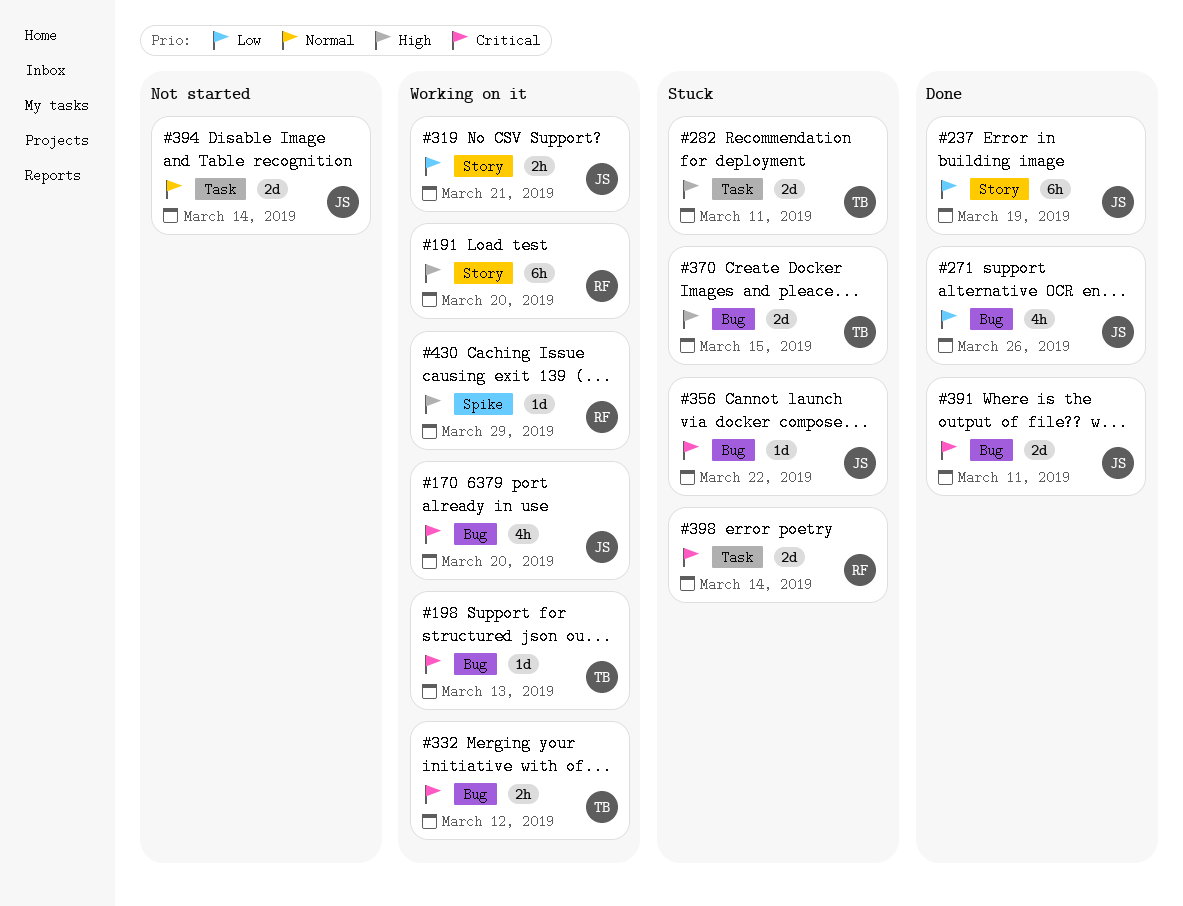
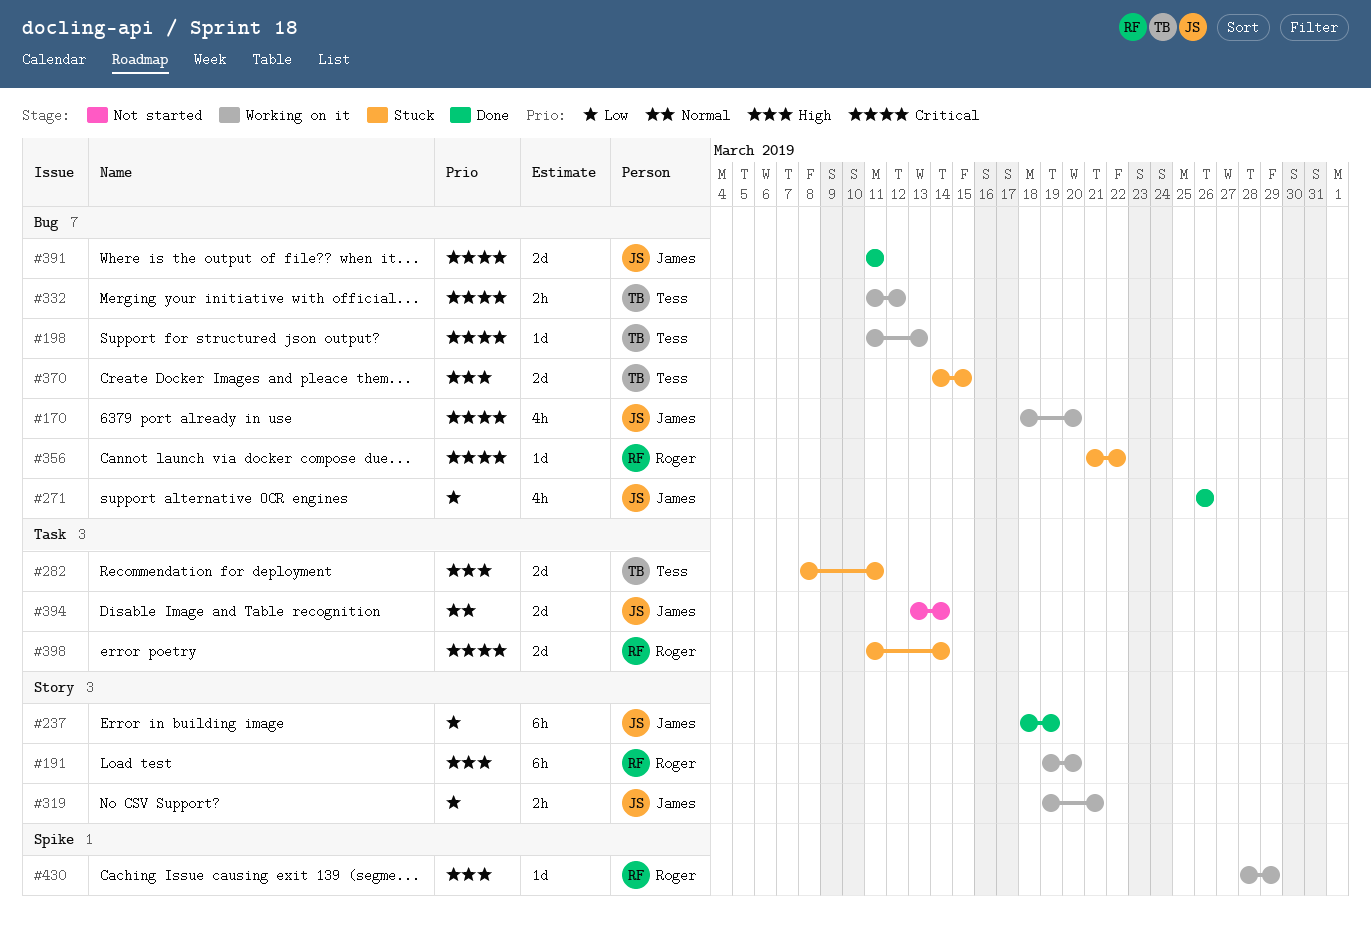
#356, owner: James -> Roger

